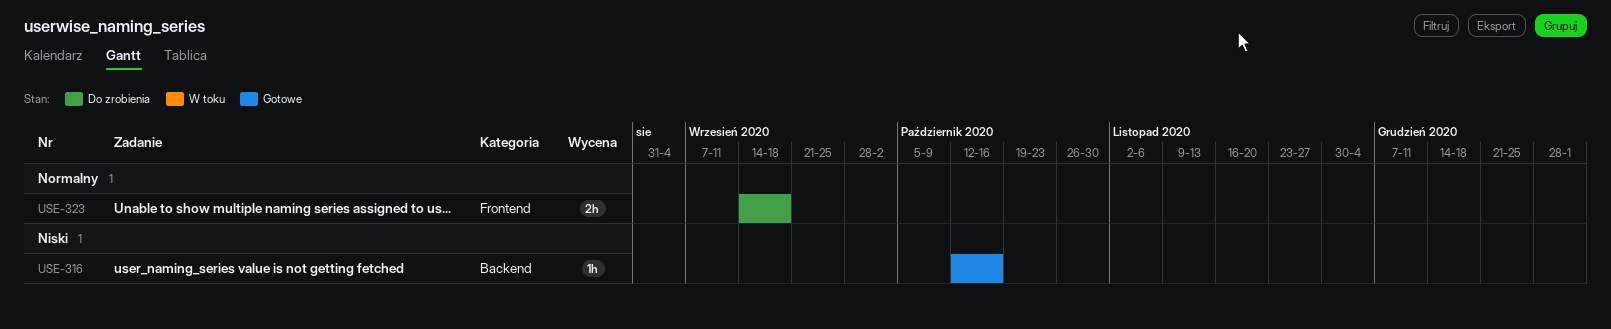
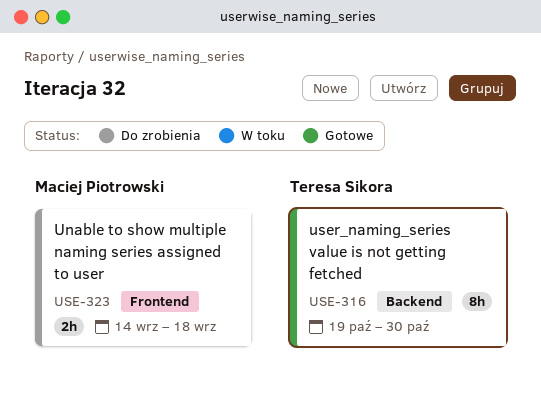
USE-316, estimate: 1h -> 8h
USE-316, start: Oct 12 -> Oct 19
USE-316, due: Oct 16 -> Oct 30

